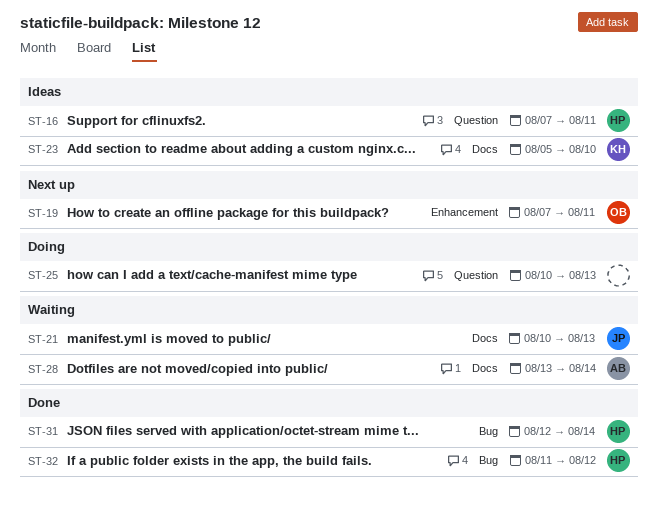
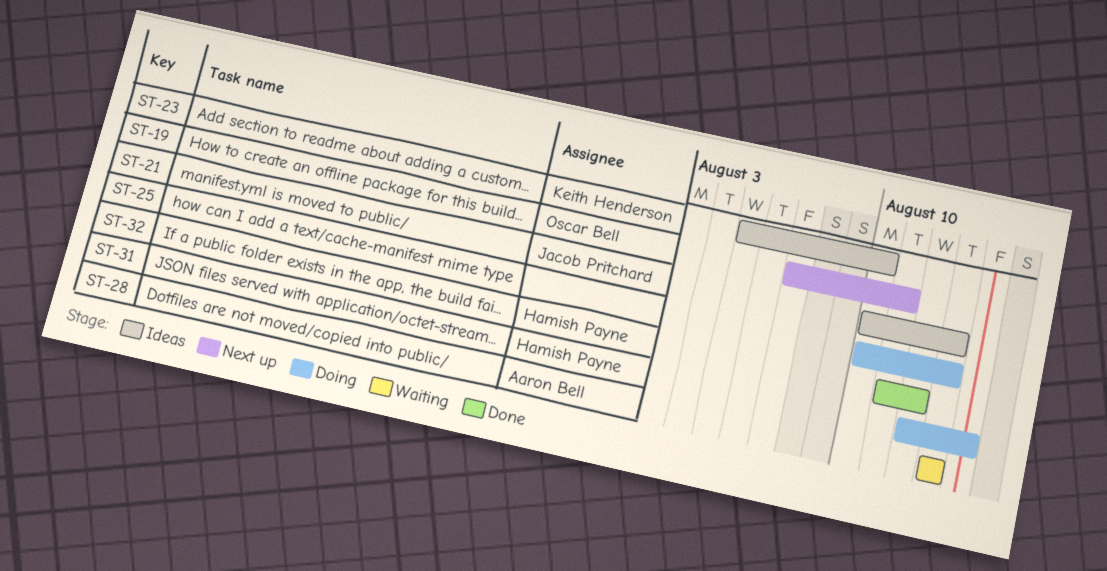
ST-16: present -> none
ST-21, status: Waiting -> Ideas
ST-28, due: Aug 14 -> Aug 13
ST-31, status: Done -> Doing

